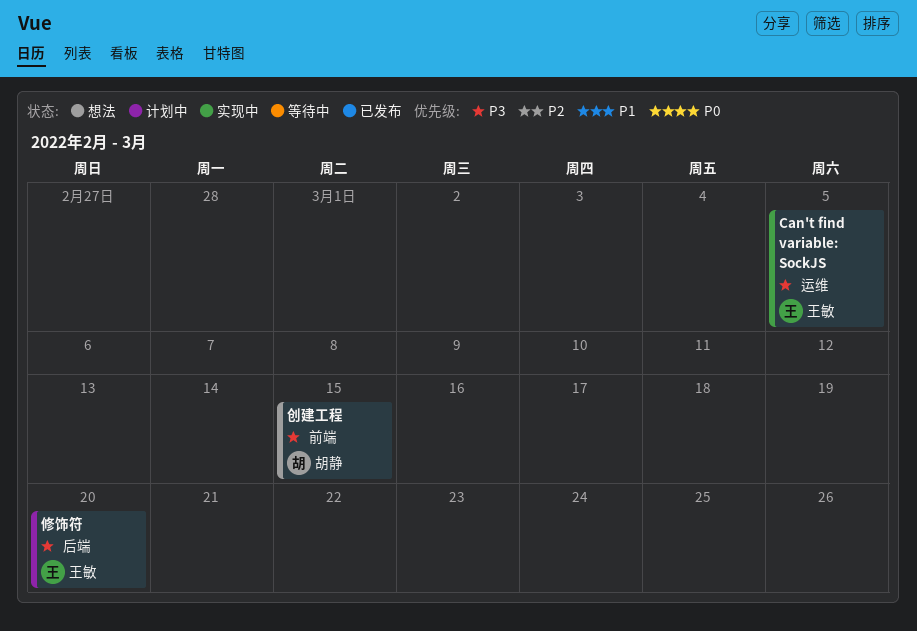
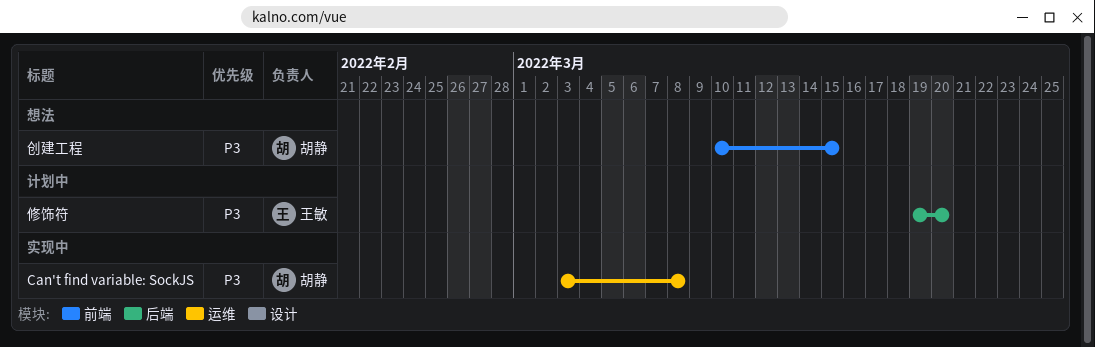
Can't find variable: SockJS, owner: 王敏 -> 胡静
Can't find variable: SockJS, due: Mar 5 -> Mar 8

